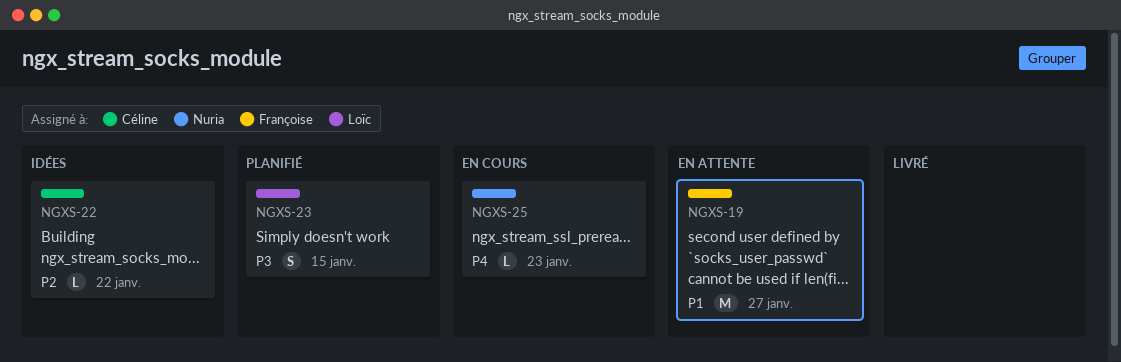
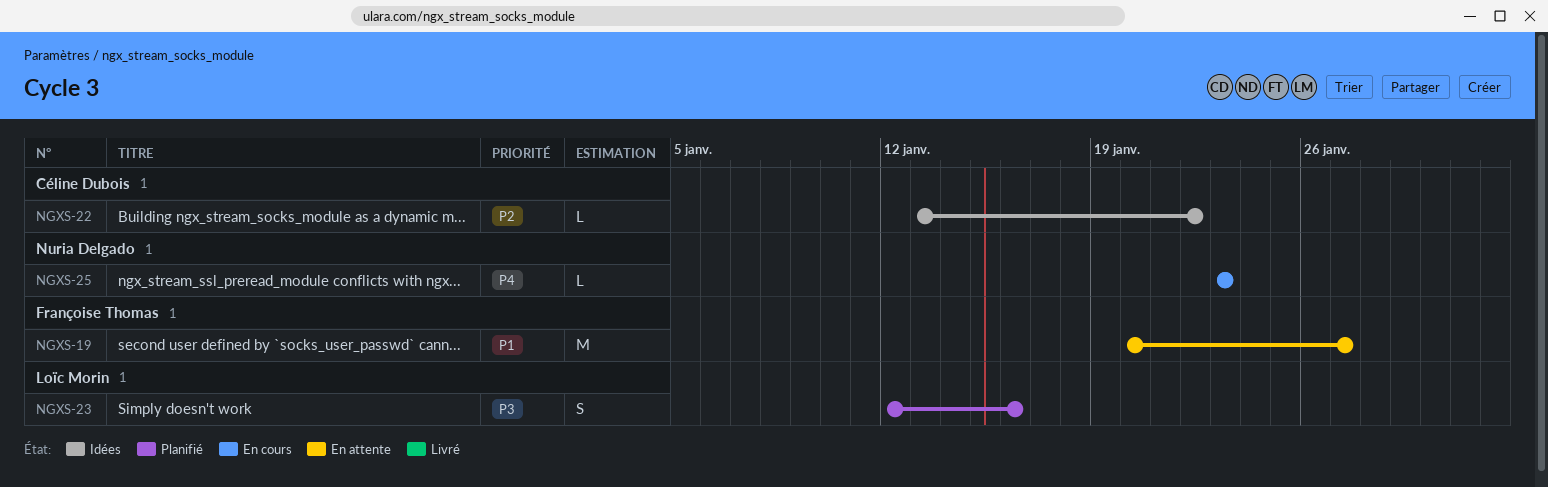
NGXS-23, due: Jan 15 -> Jan 16

